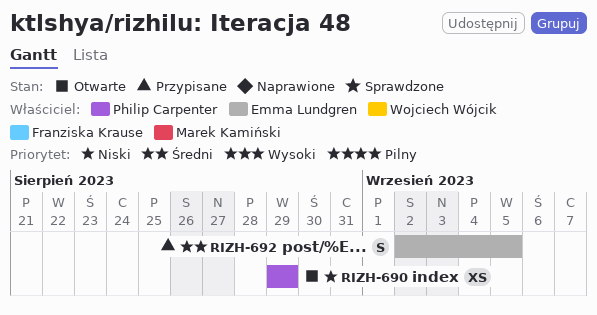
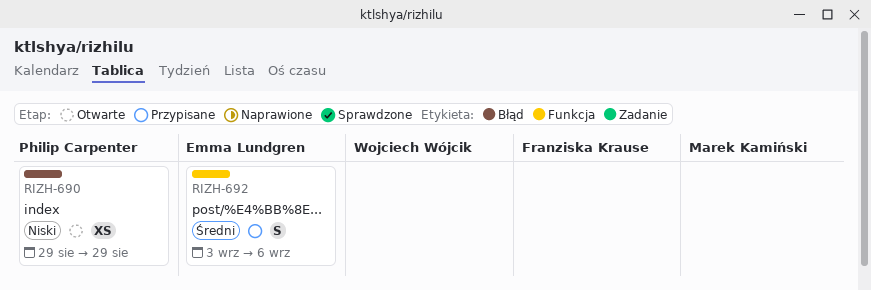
RIZH-692, start: Sep 2 -> Sep 3
RIZH-692, due: Sep 5 -> Sep 6

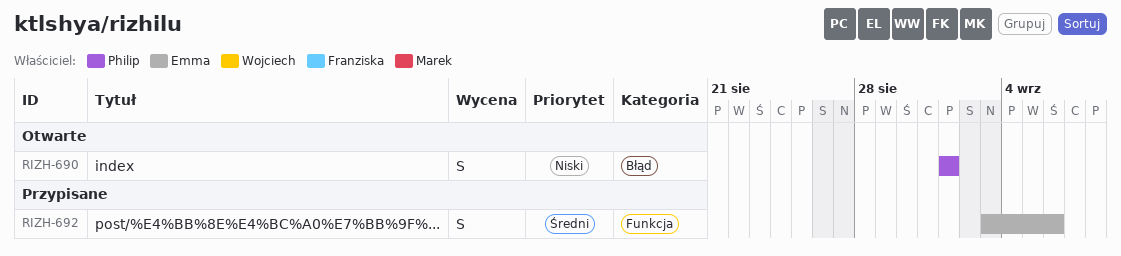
RIZH-690, estimate: XS -> S
RIZH-690, start: Aug 29 -> Sep 1
RIZH-690, due: Aug 29 -> Sep 1

